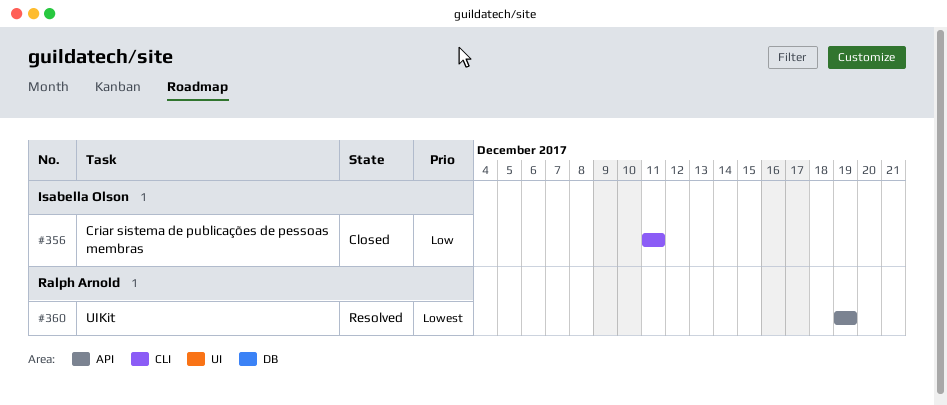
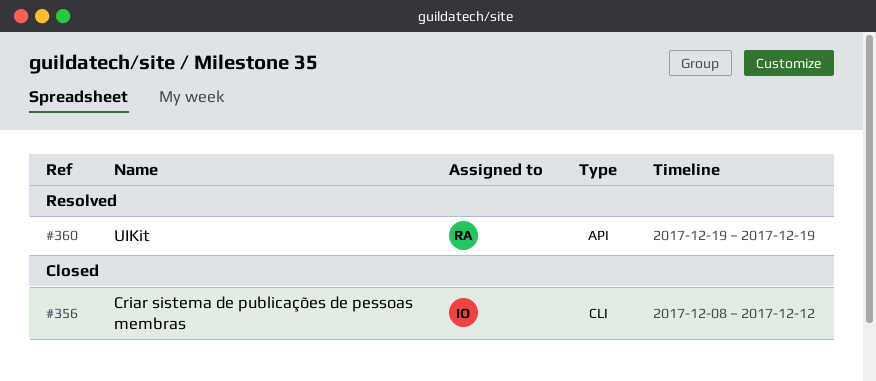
#356, start: Dec 11 -> Dec 8
#356, due: Dec 11 -> Dec 12

